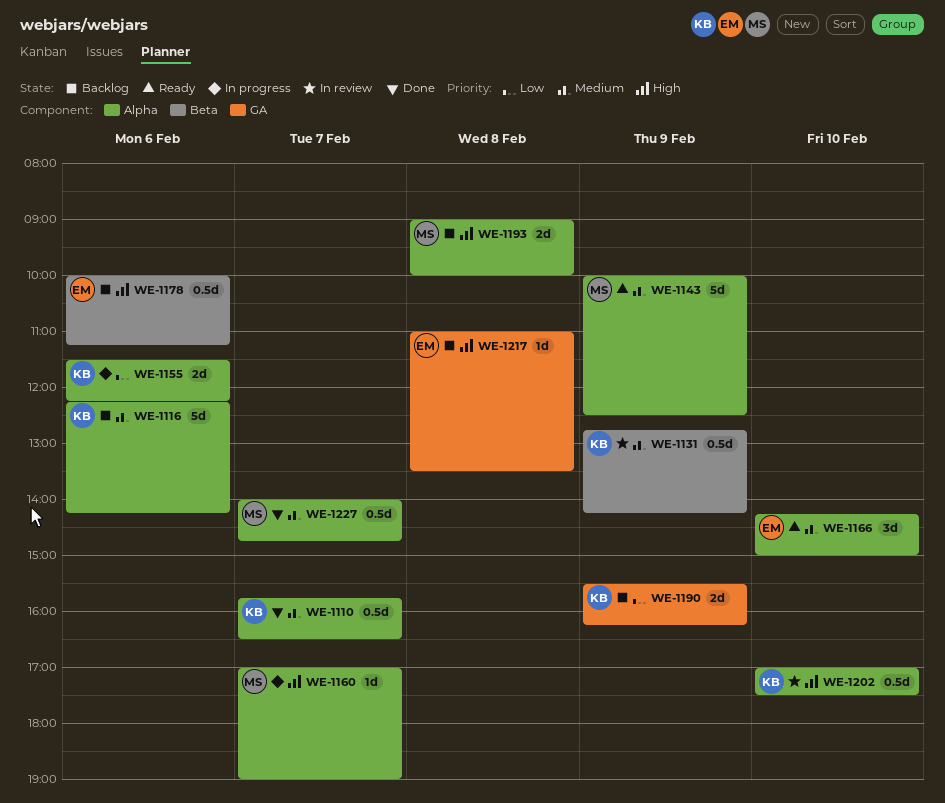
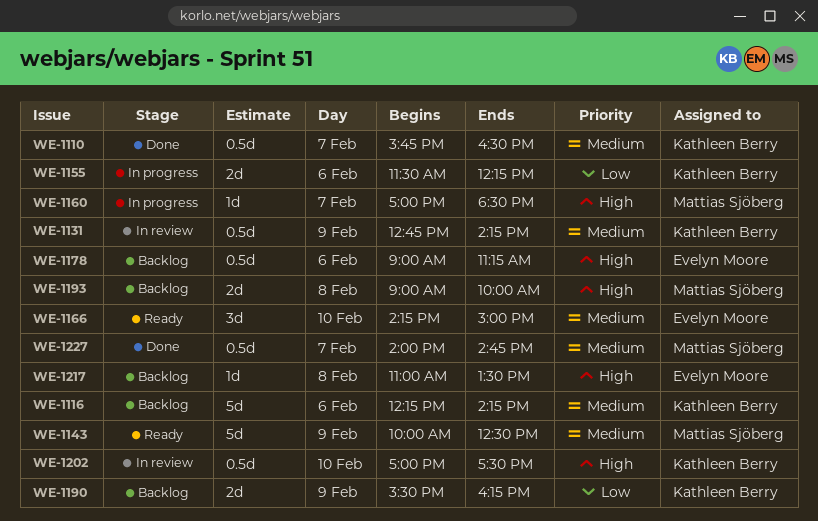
WE-1160, ends: 19:00 -> 18:30
WE-1178, begins: 10:00 -> 09:00

